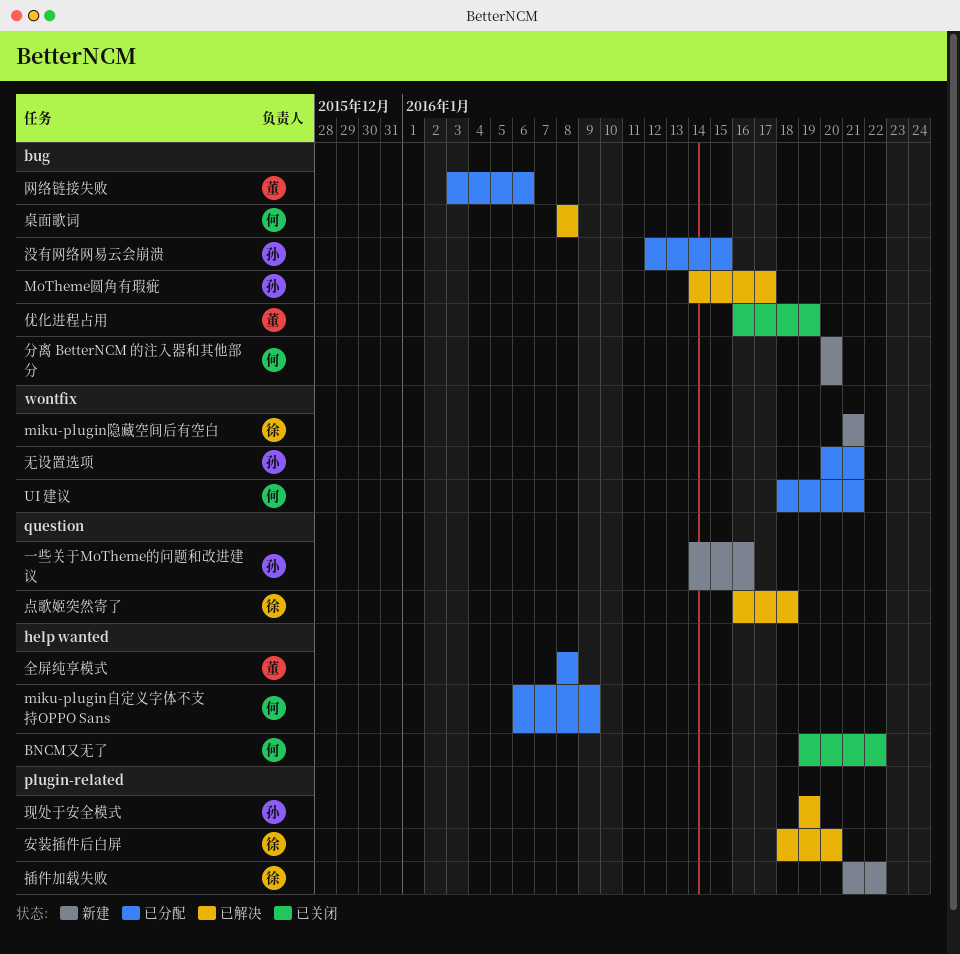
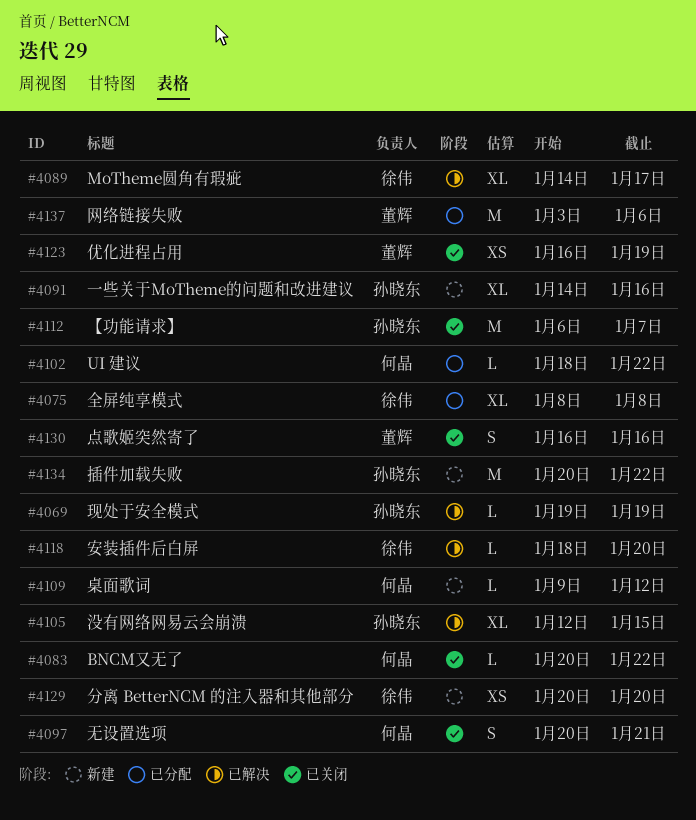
BNCM又无了, start: Jan 19 -> Jan 20
miku-plugin自定义字体不支持OPPO Sans: present -> none
miku-plugin隐藏空间后有空白: present -> none
MoTheme圆角有瑕疵, owner: 孙晓东 -> 徐伟
UI 建议, due: Jan 21 -> Jan 22
【功能请求】: none -> present
全屏纯享模式, owner: 董辉 -> 徐伟
分离 BetterNCM 的注入器和其他部分, owner: 何晶 -> 徐伟
插件加载失败, owner: 徐伟 -> 孙晓东
插件加载失败, start: Jan 21 -> Jan 20
无设置选项, status: 已分配 -> 已关闭
无设置选项, owner: 孙晓东 -> 何晶
桌面歌词, status: 已解决 -> 新建
桌面歌词, start: Jan 8 -> Jan 9
桌面歌词, due: Jan 8 -> Jan 12
没有网络网易云会崩溃, status: 已分配 -> 已解决
点歌姬突然寄了, status: 已解决 -> 已关闭
点歌姬突然寄了, owner: 徐伟 -> 董辉
点歌姬突然寄了, due: Jan 18 -> Jan 16

